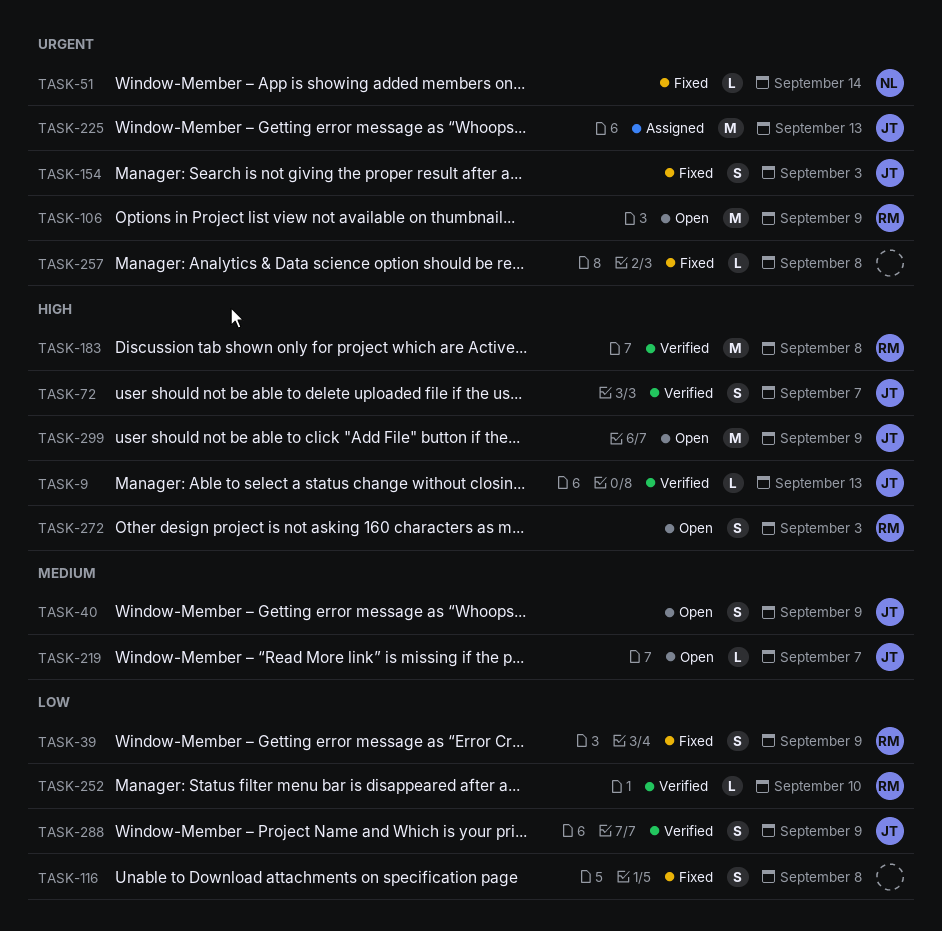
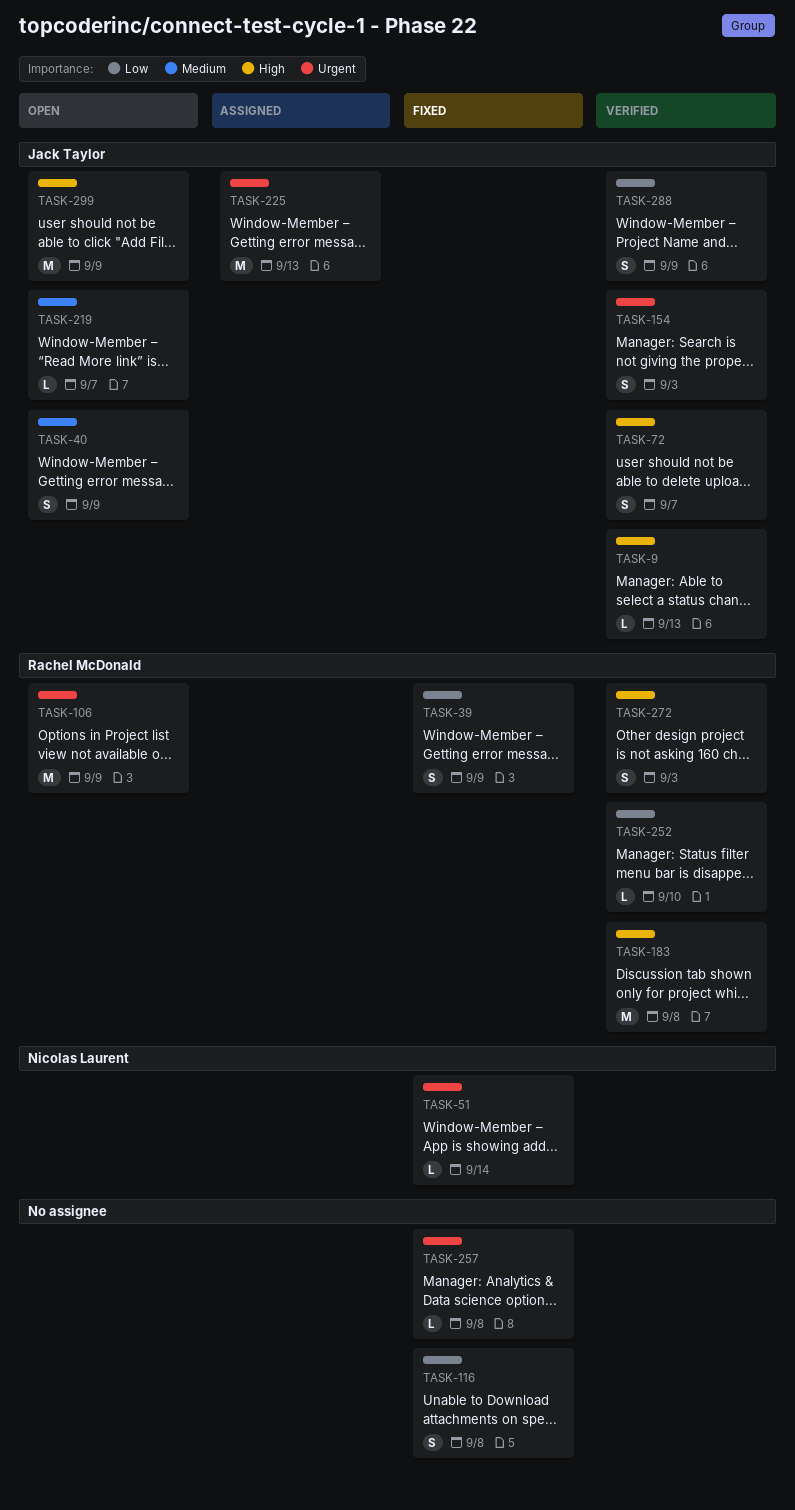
TASK-154, status: Fixed -> Verified
TASK-272, status: Open -> Verified

